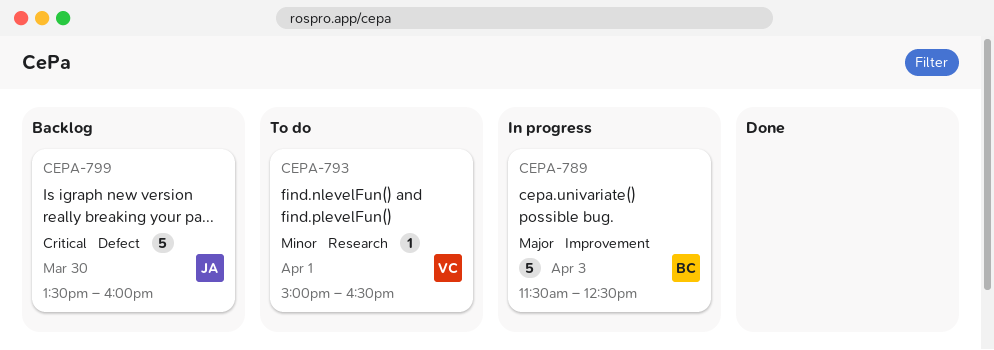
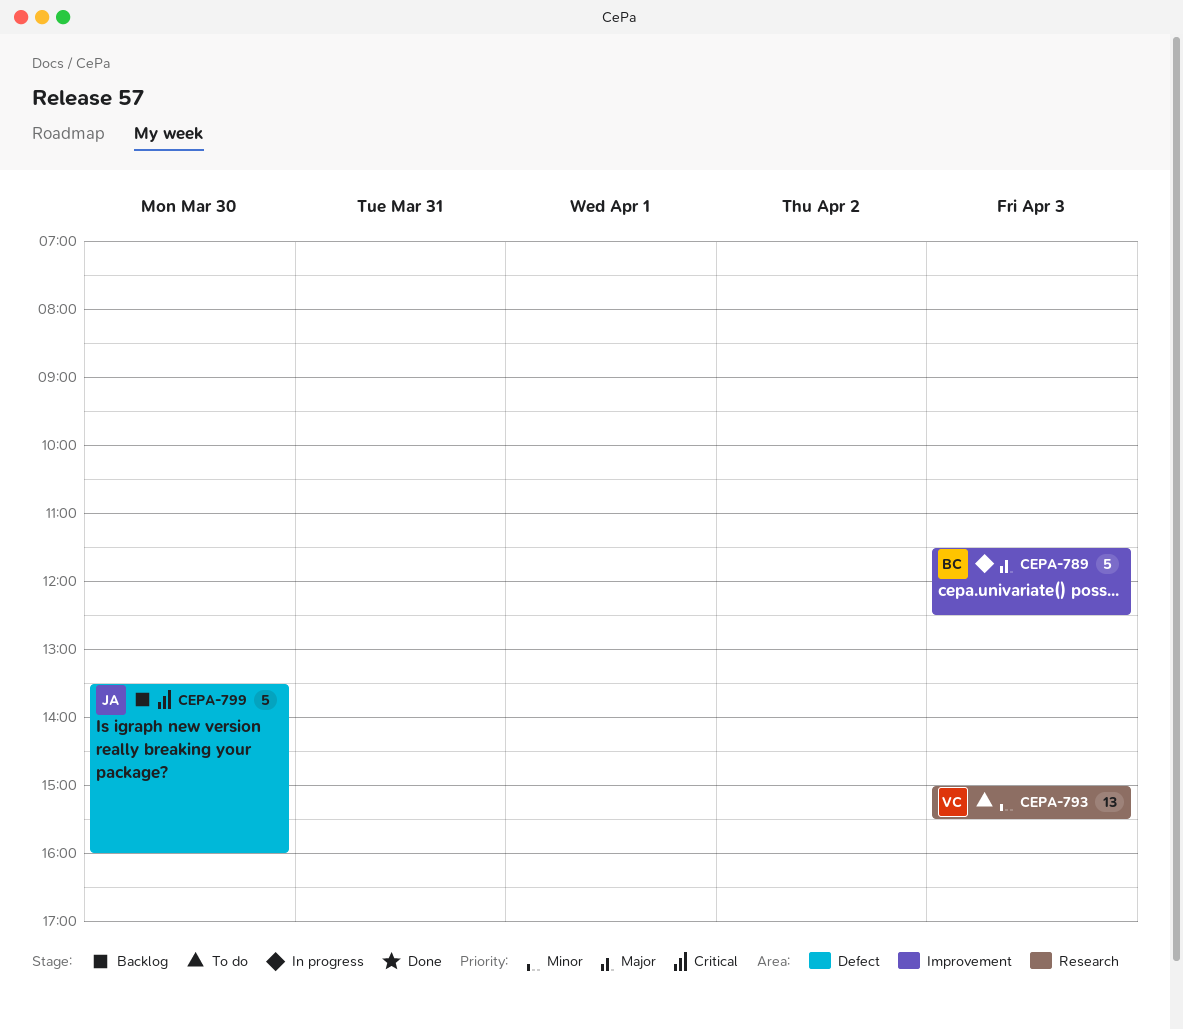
CEPA-793, estimate: 1 -> 13
CEPA-793, day: Apr 1 -> Apr 3
CEPA-793, ends: 16:30 -> 15:30

